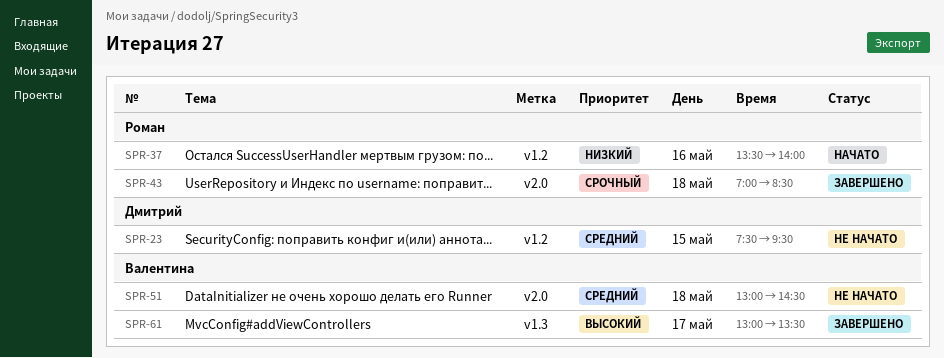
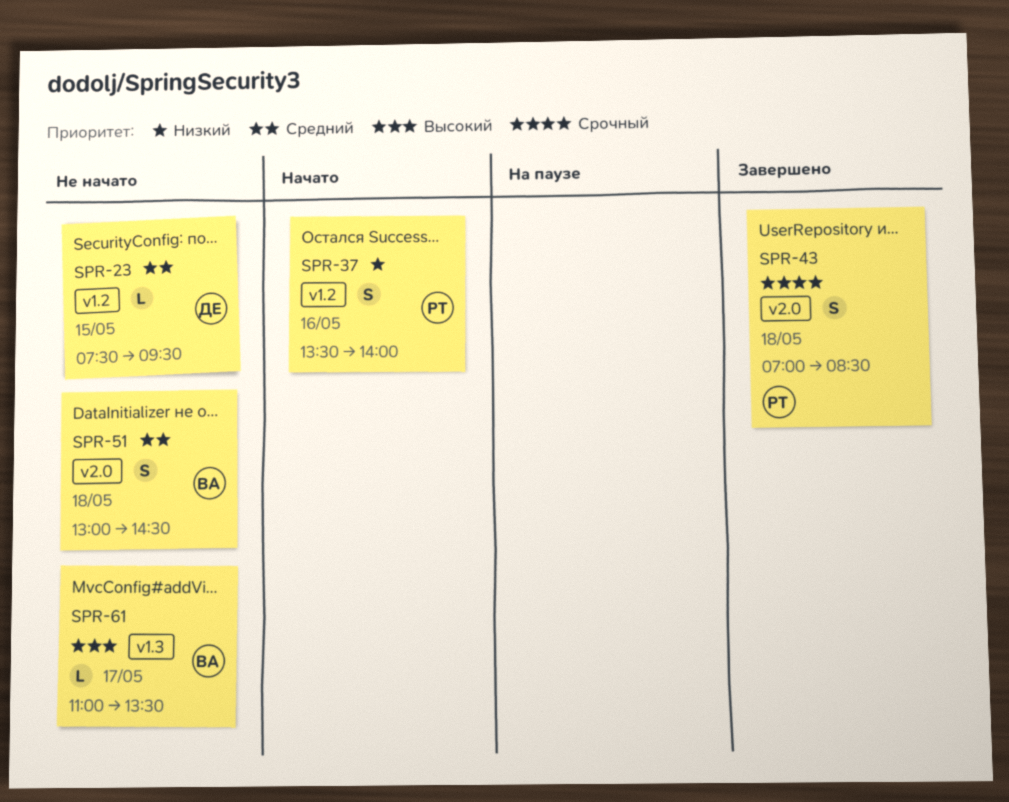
SPR-61, status: Завершено -> Не начато
SPR-61, begins: 13:00 -> 11:00

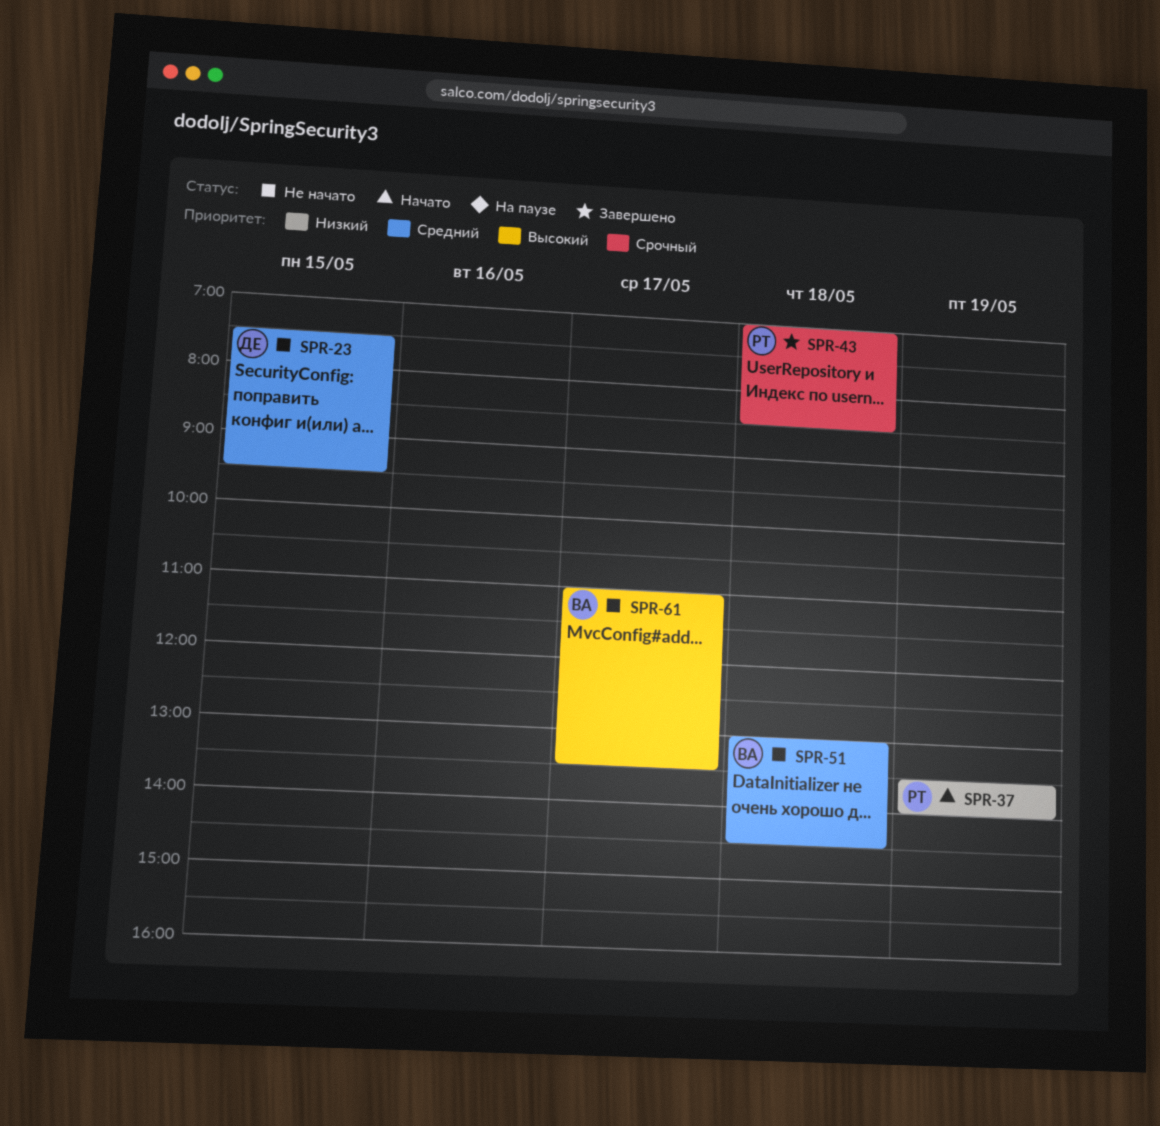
SPR-37, day: May 16 -> May 19

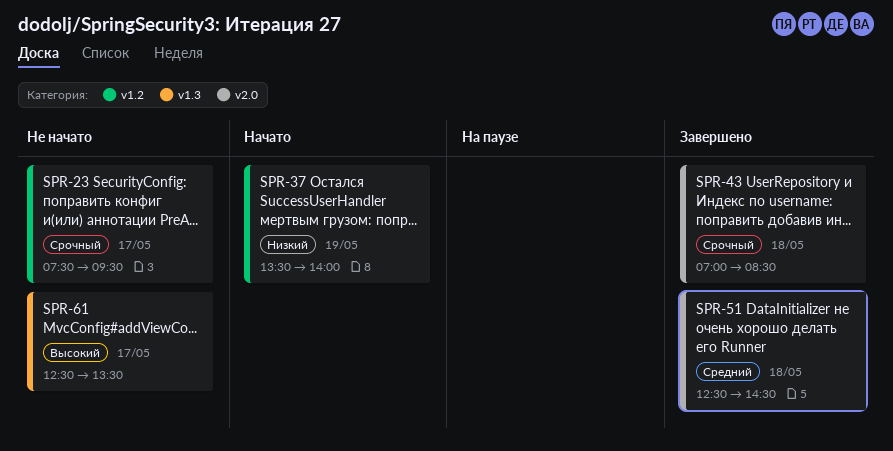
SPR-23, priority: Средний -> Срочный
SPR-23, day: May 15 -> May 17
SPR-51, status: Не начато -> Завершено
SPR-51, begins: 13:00 -> 12:30
SPR-61, begins: 11:00 -> 12:30

